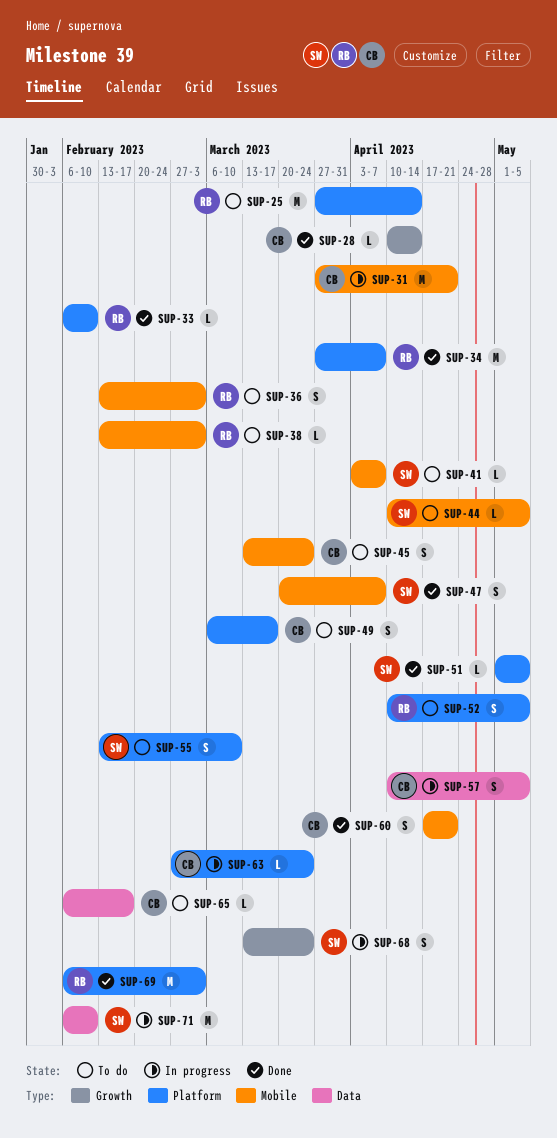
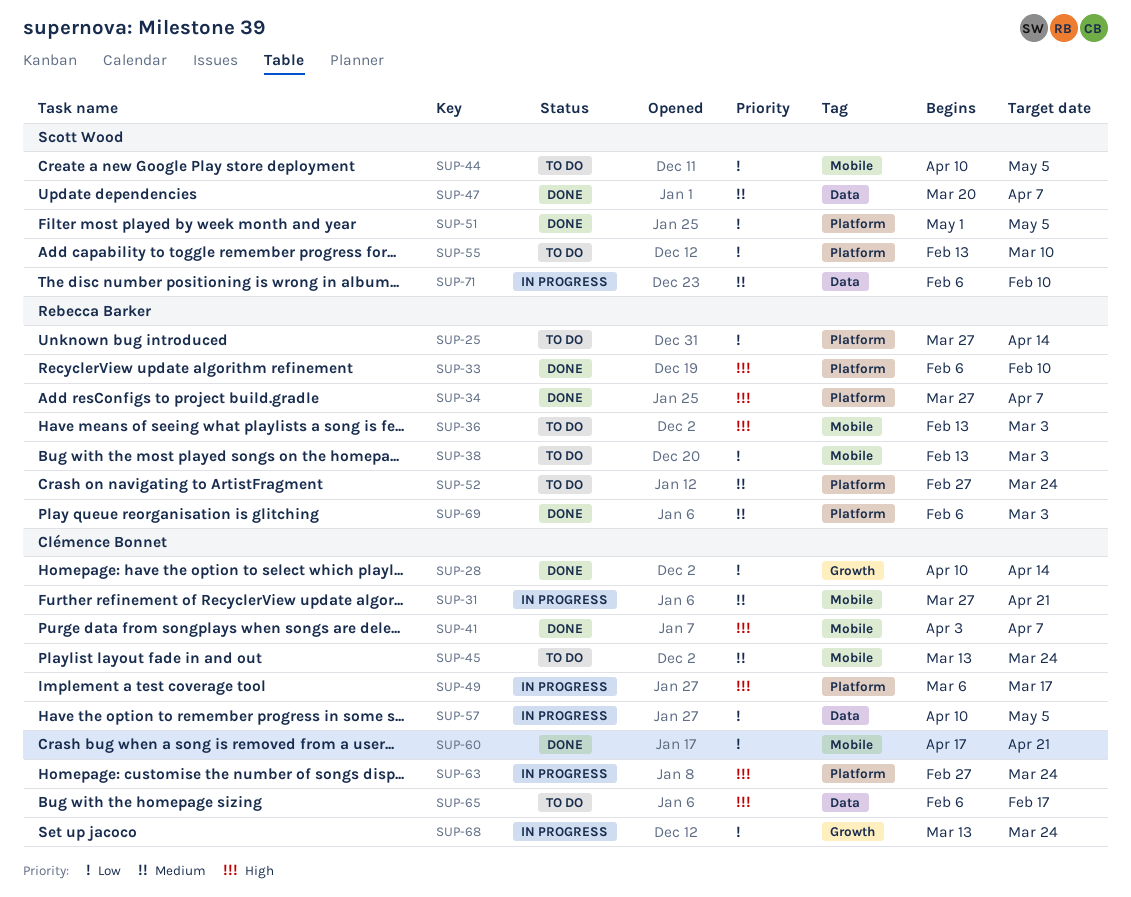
SUP-41, status: To do -> Done
SUP-41, owner: Scott Wood -> Clémence Bonnet
SUP-47, label: Mobile -> Data
SUP-49, status: To do -> In progress
SUP-52, start: Apr 10 -> Feb 27
SUP-52, due: May 5 -> Mar 24
SUP-68, owner: Scott Wood -> Clémence Bonnet

